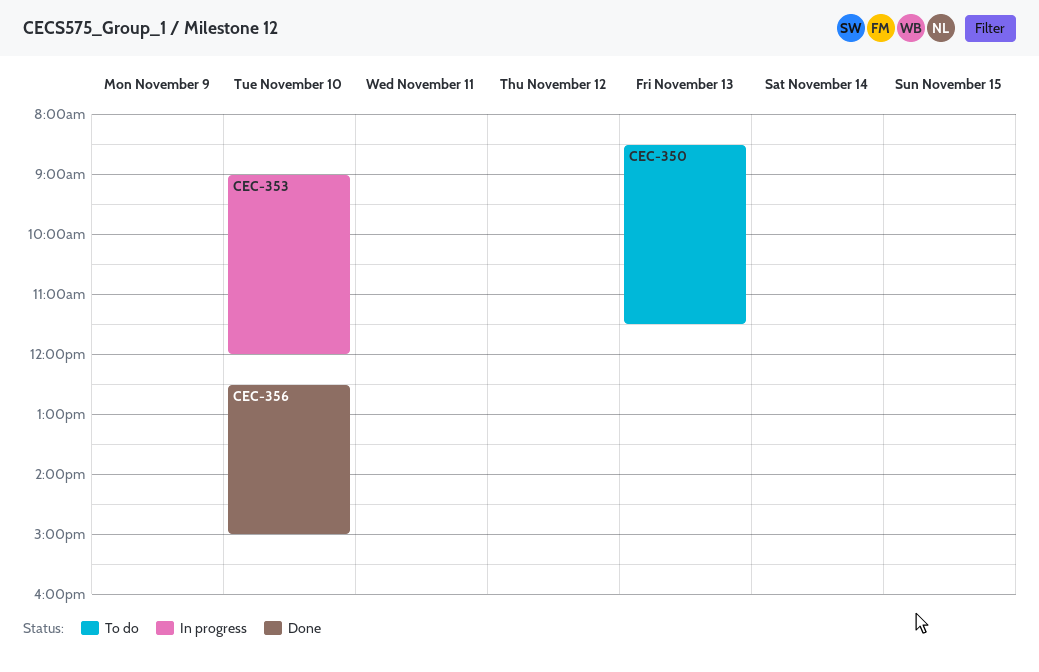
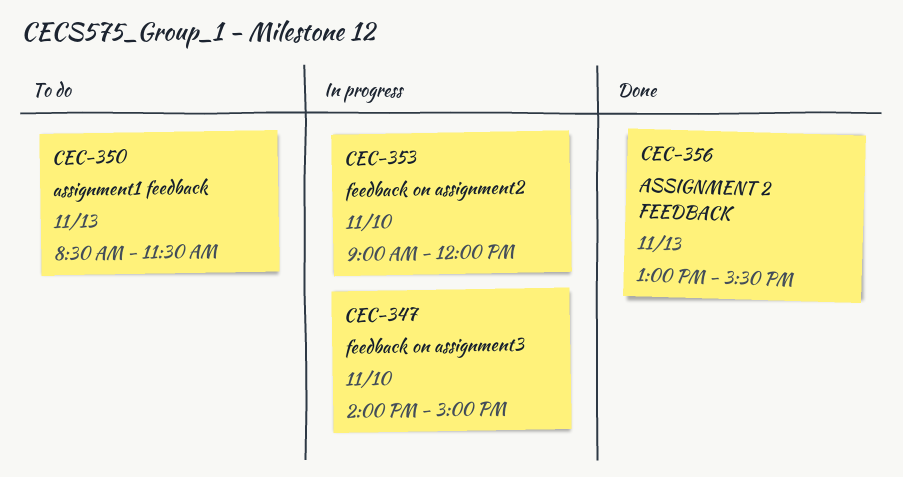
CEC-347: none -> present
CEC-356, day: Nov 10 -> Nov 13
CEC-356, begins: 12:30 -> 13:00
CEC-356, ends: 15:00 -> 15:30

